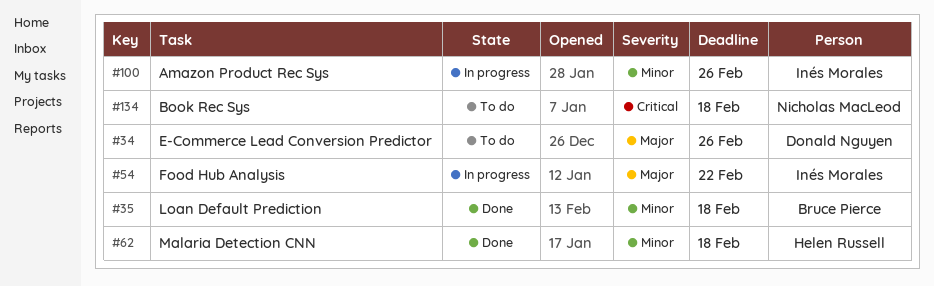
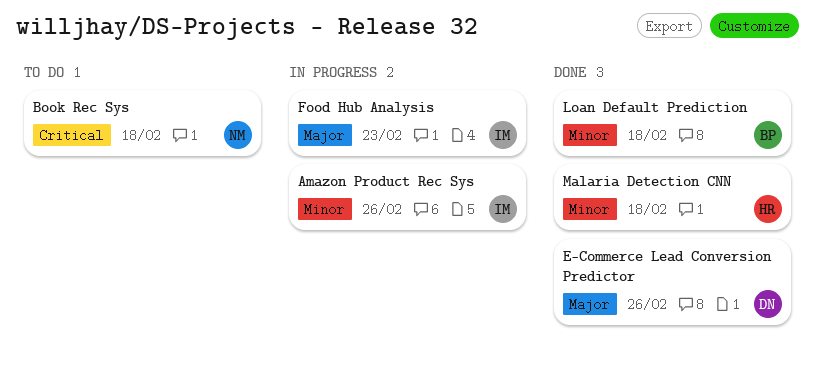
E-Commerce Lead Conversion Predictor, status: To do -> Done
Food Hub Analysis, due: Feb 22 -> Feb 23

